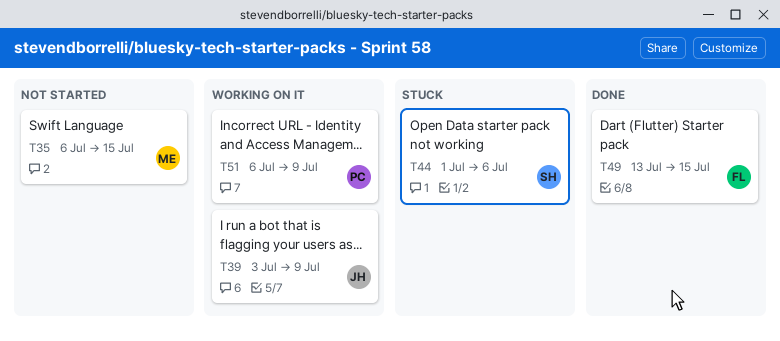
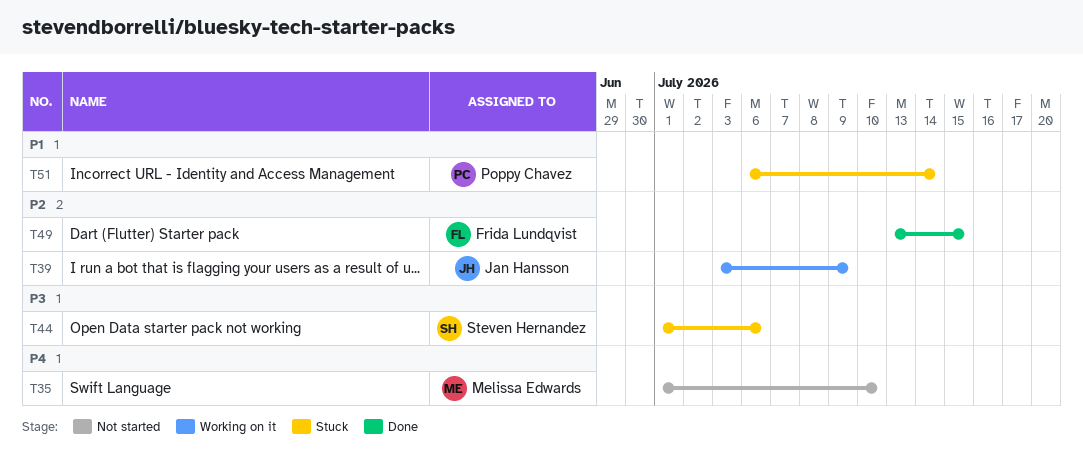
T35, start: Jul 6 -> Jul 1
T35, due: Jul 15 -> Jul 10
T51, status: Working on it -> Stuck
T51, due: Jul 9 -> Jul 14

